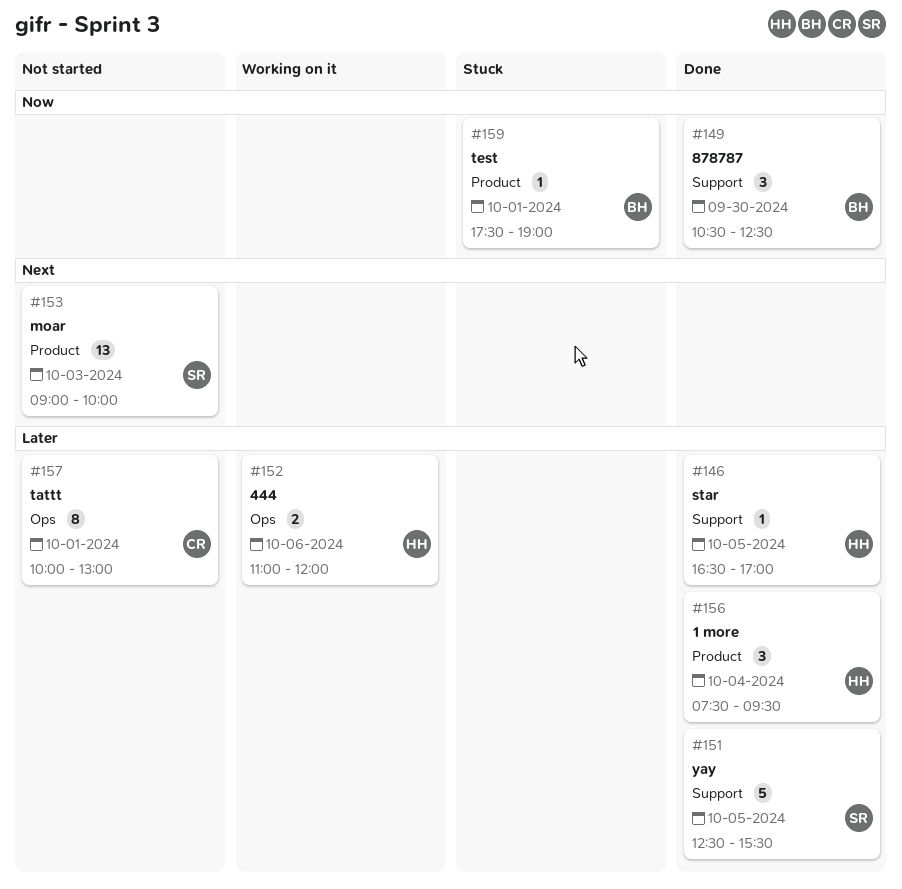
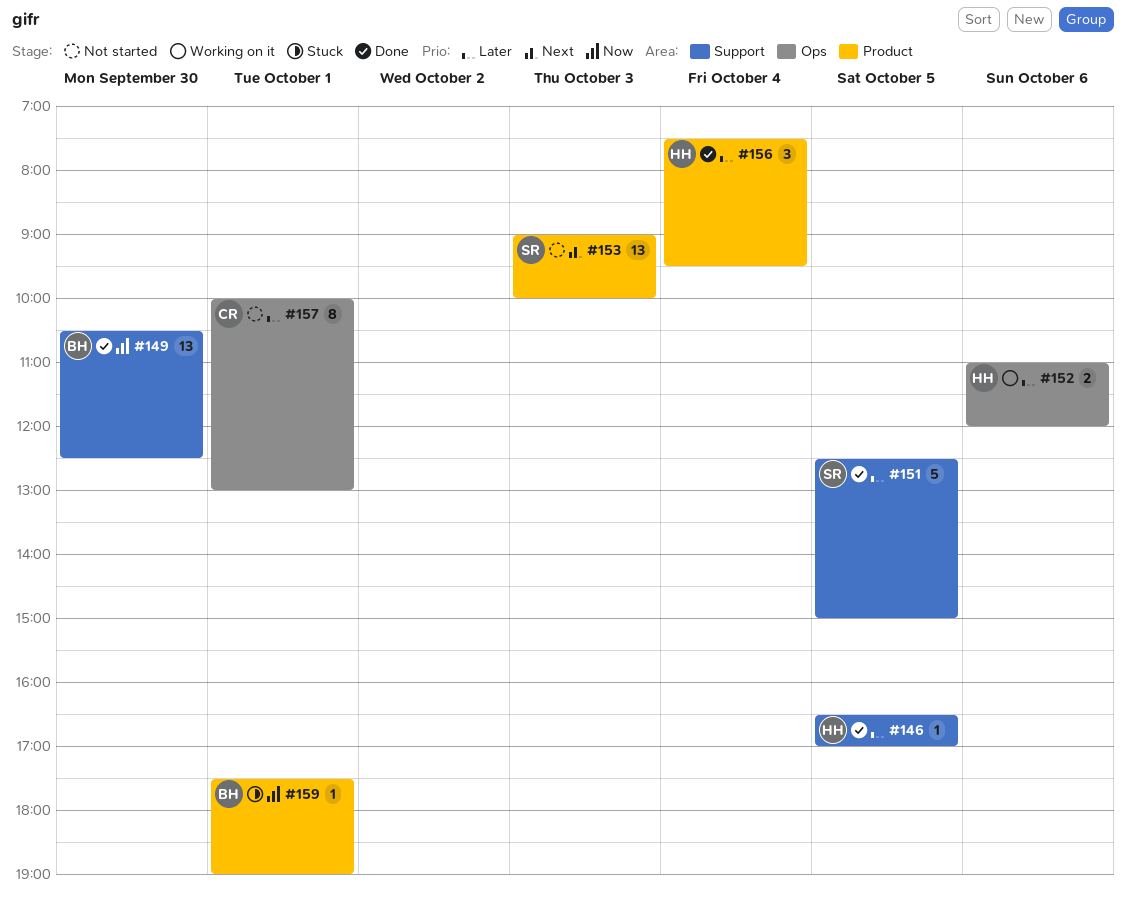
#149, estimate: 3 -> 13
#151, ends: 15:30 -> 15:00

